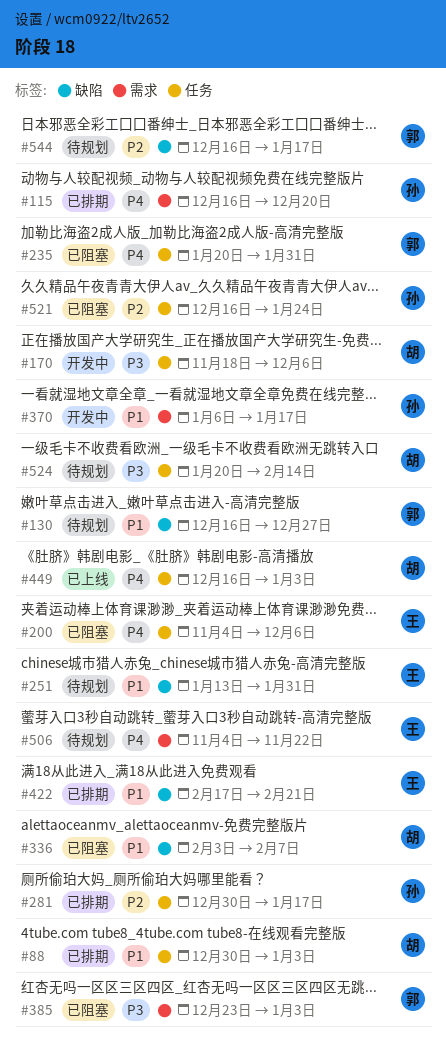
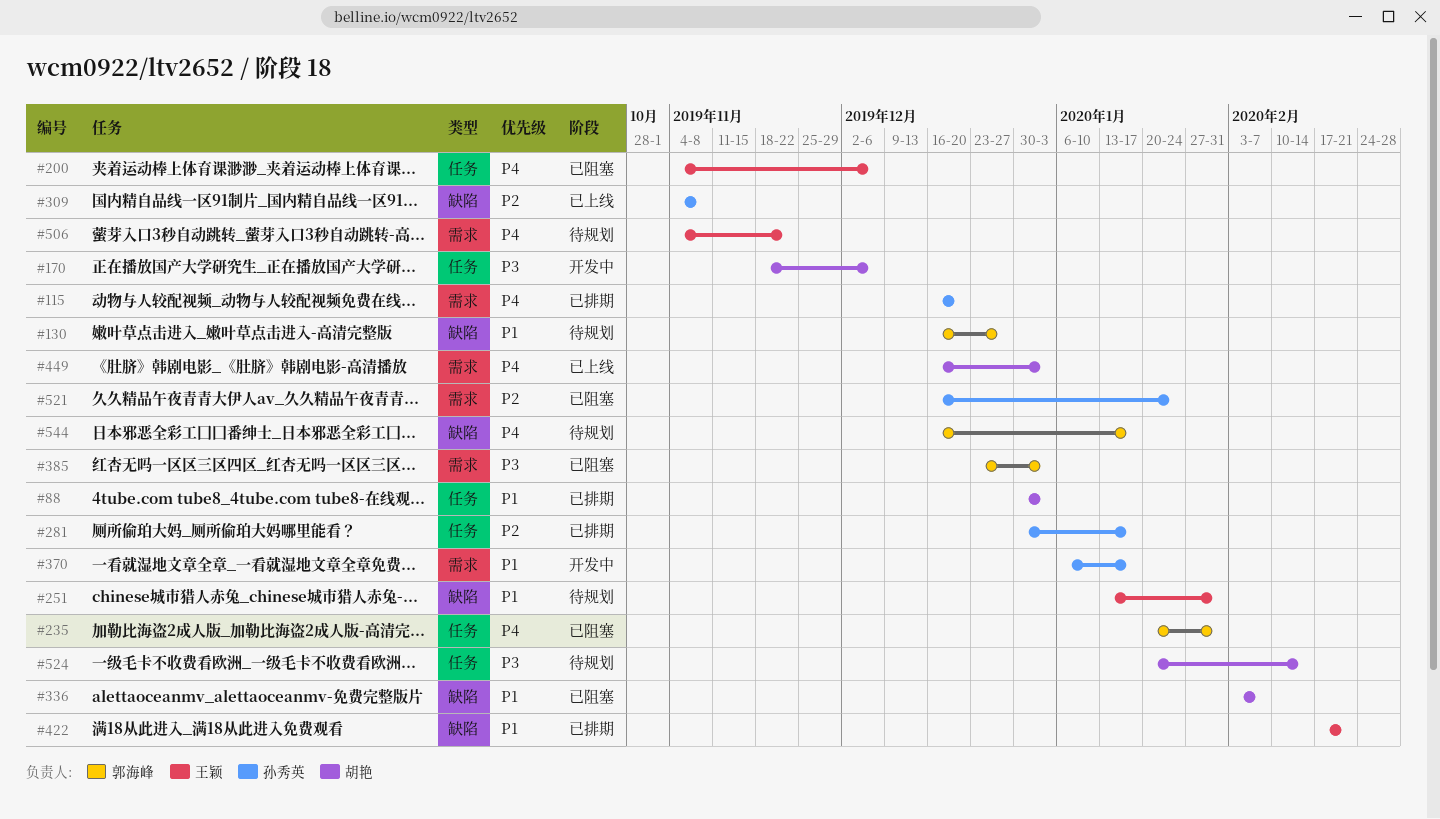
#309: none -> present
#449, label: 任务 -> 需求
#521, label: 任务 -> 需求
#544, priority: P2 -> P4

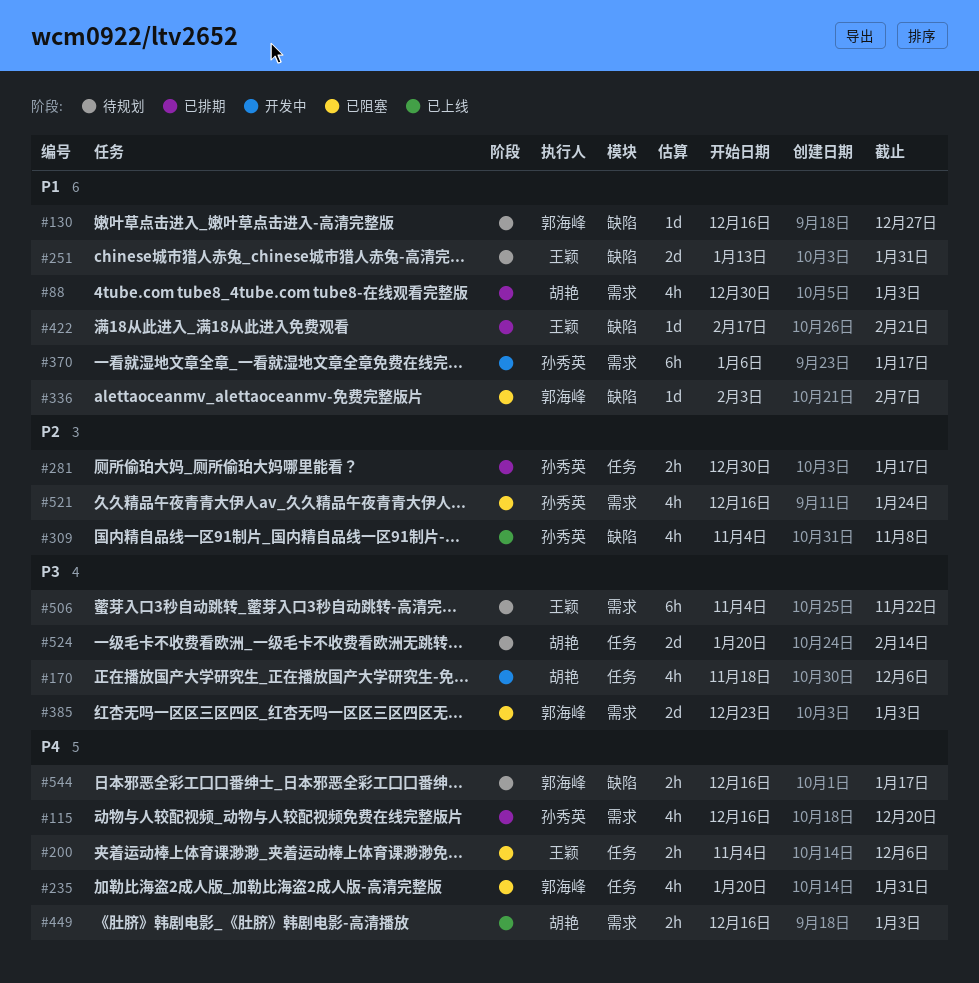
#88, label: 任务 -> 需求
#336, owner: 胡艳 -> 郭海峰
#506, priority: P4 -> P3

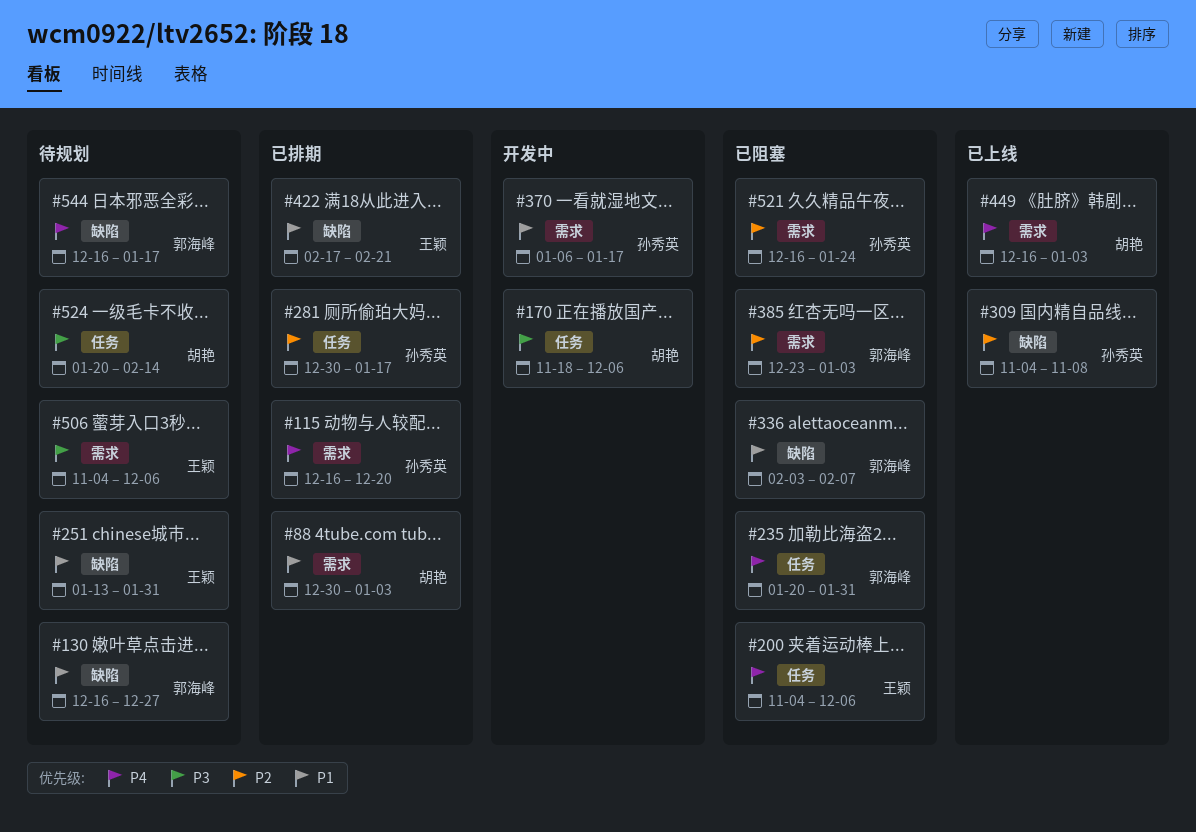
#385, priority: P3 -> P2
#506, due: Nov 22 -> Dec 6

